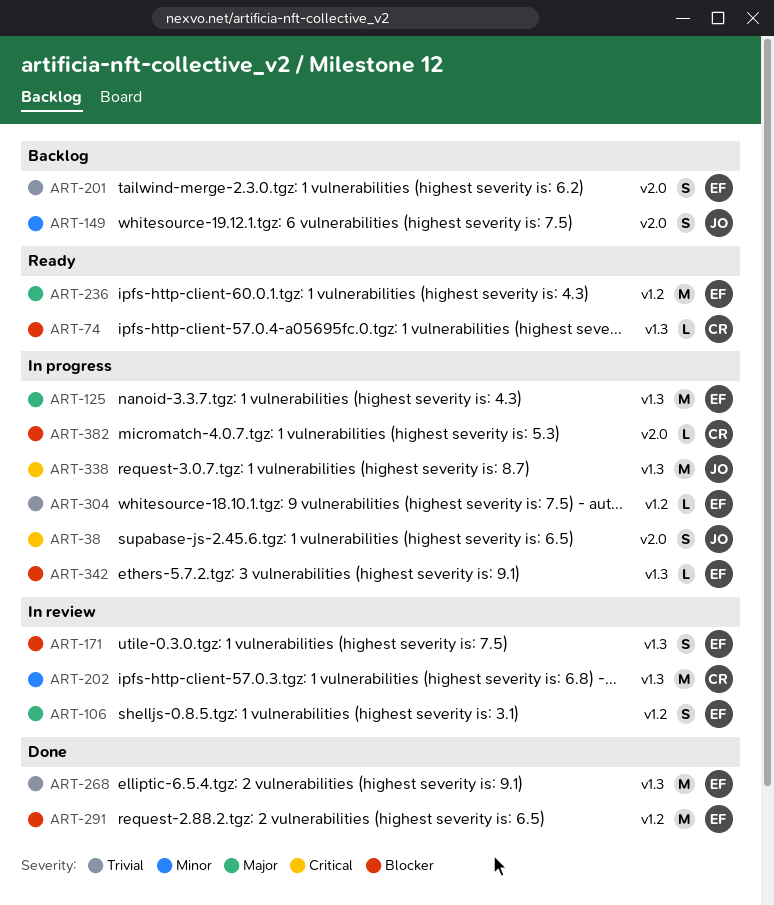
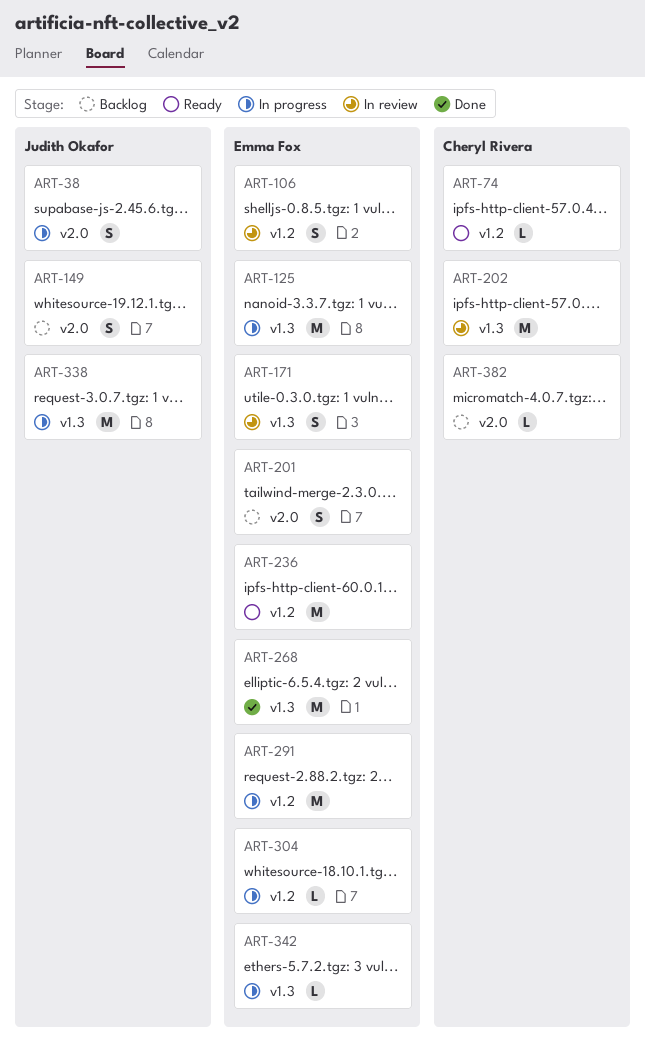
ART-74, label: v1.3 -> v1.2
ART-291, status: Done -> In progress
ART-382, status: In progress -> Backlog

